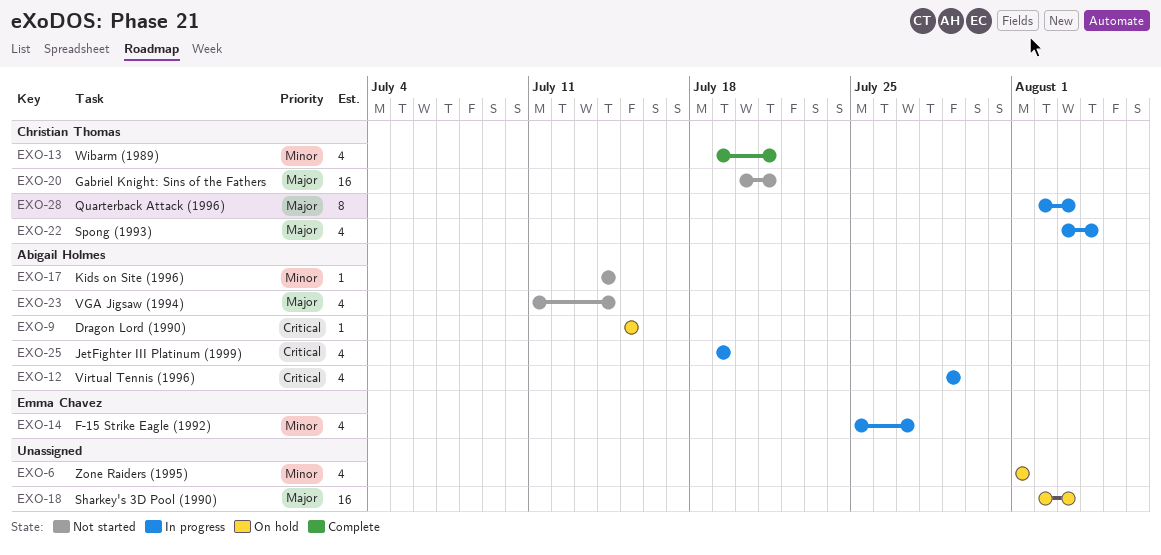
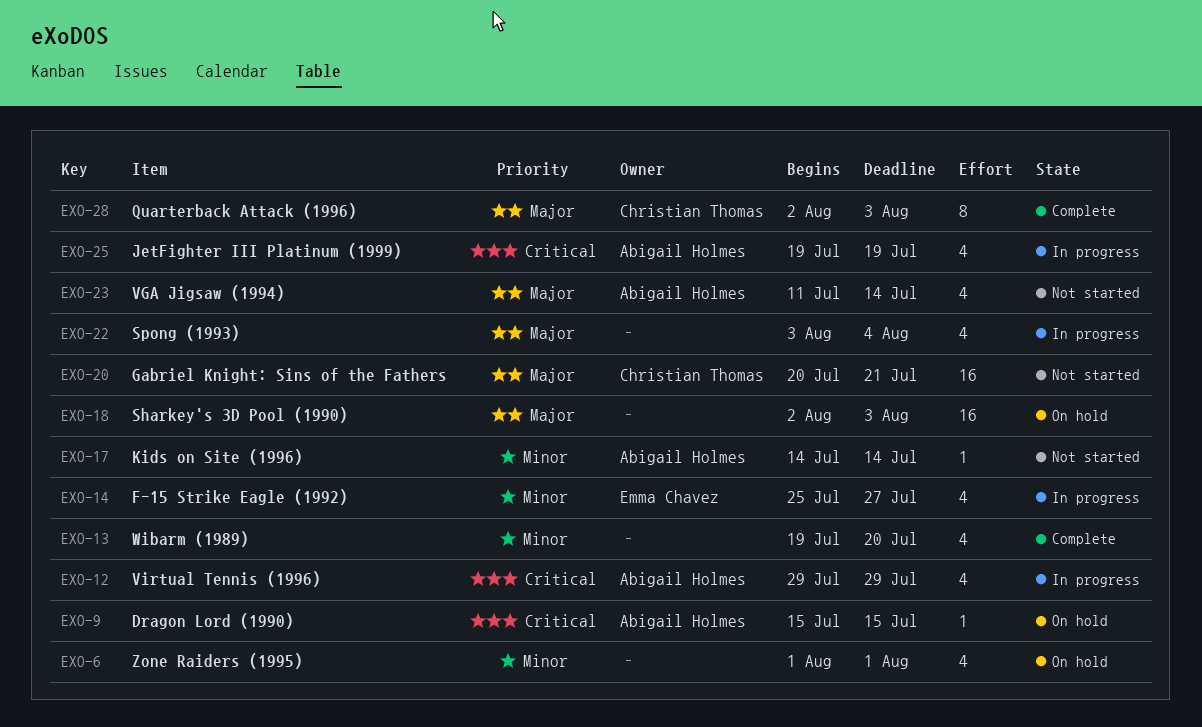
EXO-13, owner: Christian Thomas -> none
EXO-13, due: Jul 21 -> Jul 20
EXO-22, owner: Christian Thomas -> none
EXO-28, status: In progress -> Complete

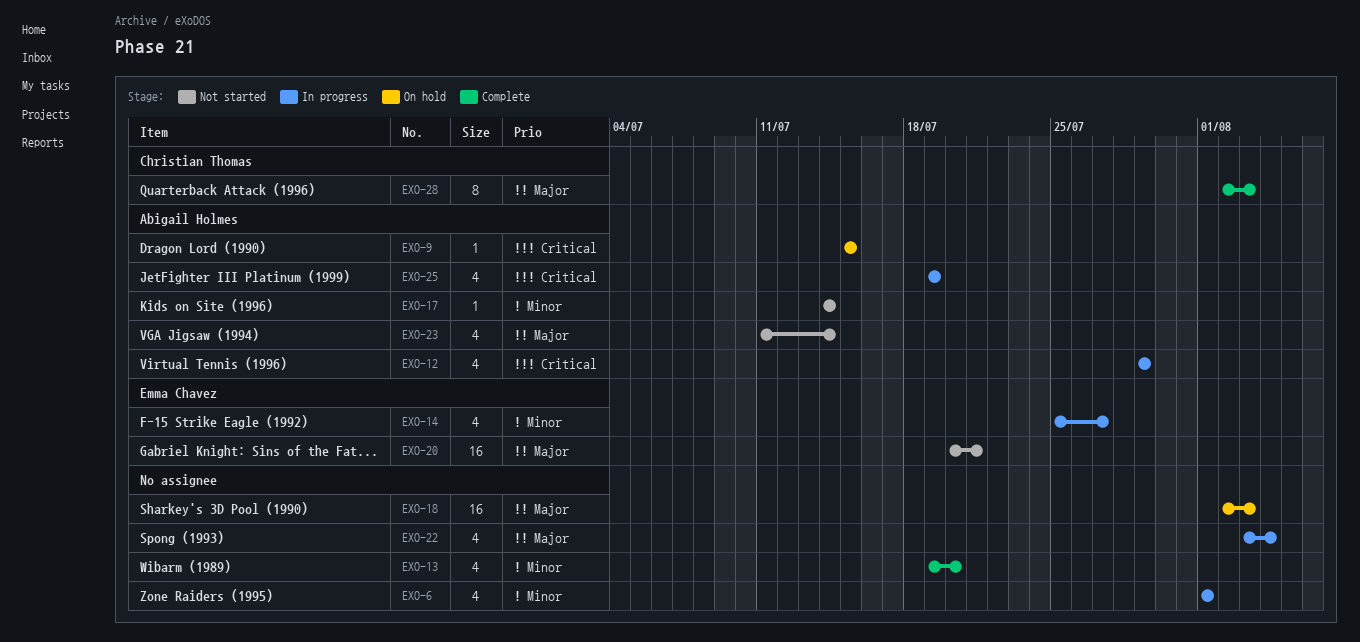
EXO-6, status: On hold -> In progress
EXO-20, owner: Christian Thomas -> Emma Chavez

